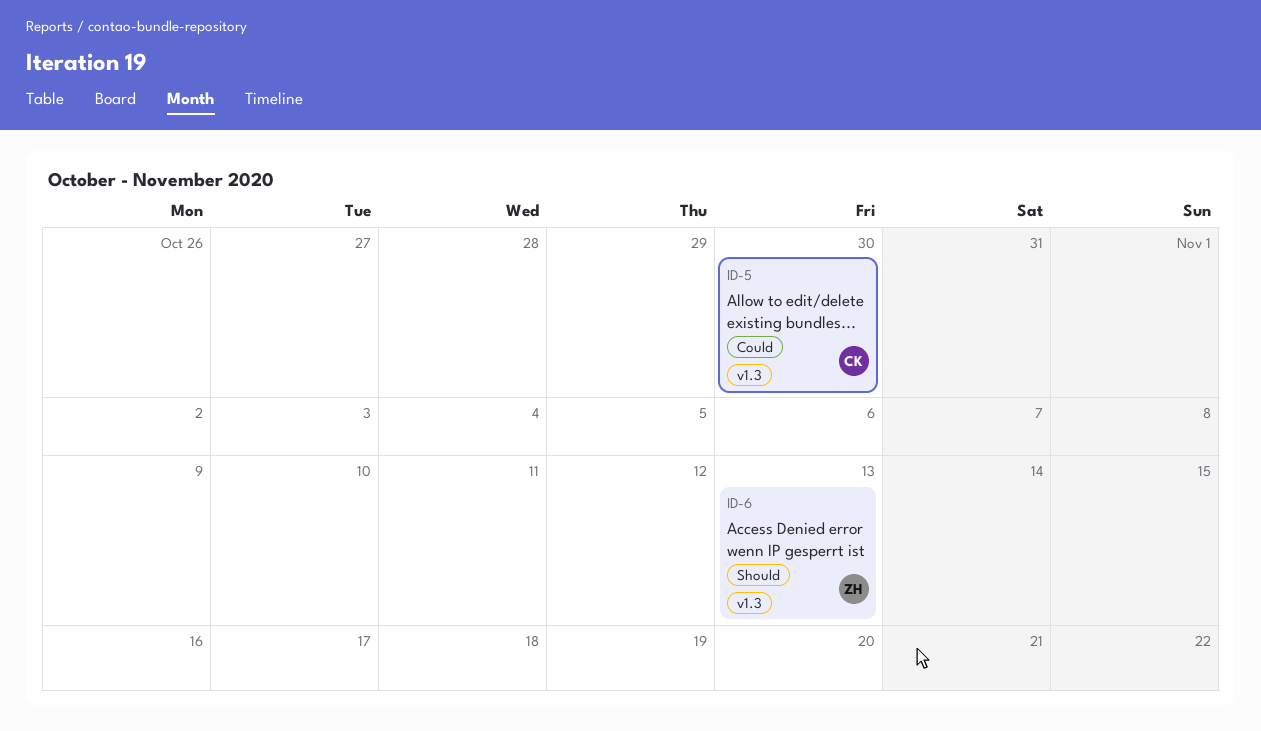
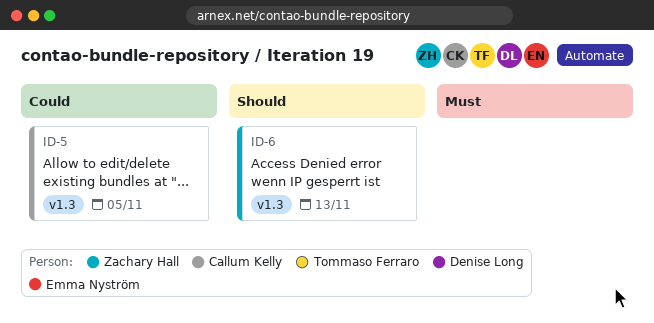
ID-5, due: Oct 30 -> Nov 5

